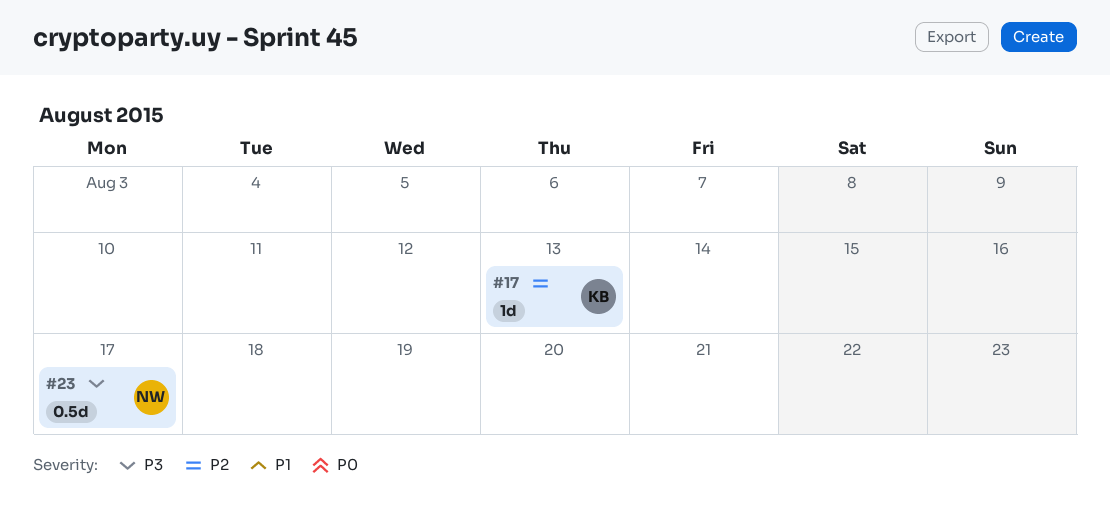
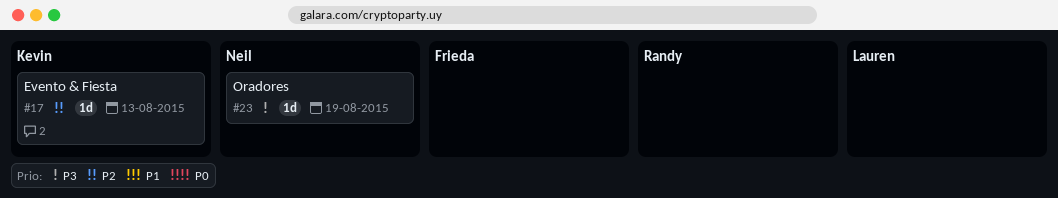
#23, estimate: 0.5d -> 1d
#23, due: Aug 17 -> Aug 19

